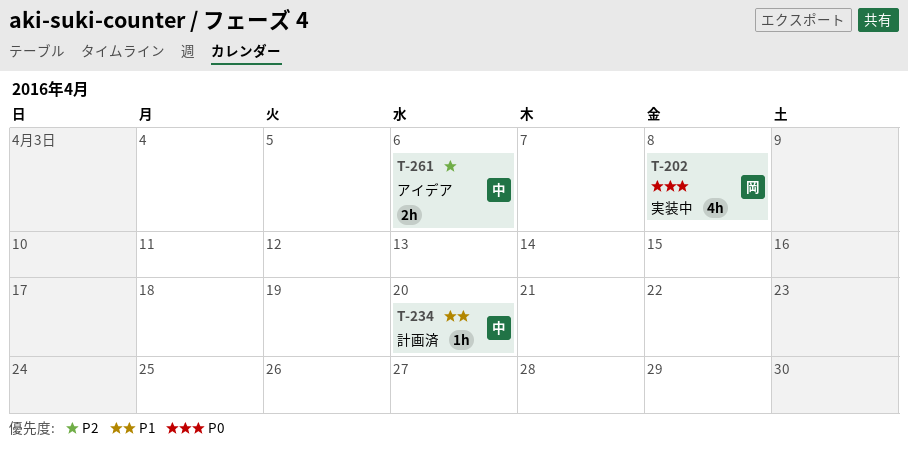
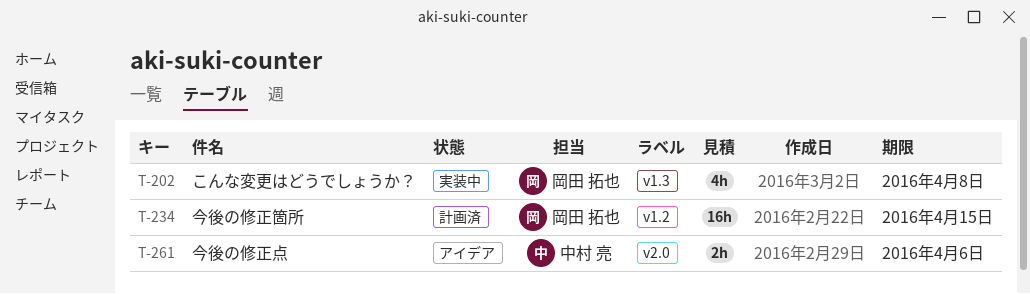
T-234, owner: 中村 亮 -> 岡田 拓也
T-234, estimate: 1h -> 16h
T-234, due: Apr 20 -> Apr 15

